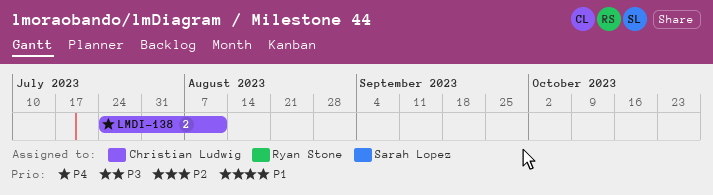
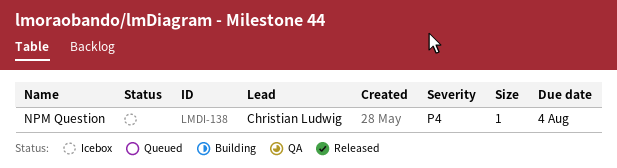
LMDI-138, estimate: 2 -> 1
LMDI-138, due: Aug 11 -> Aug 4

